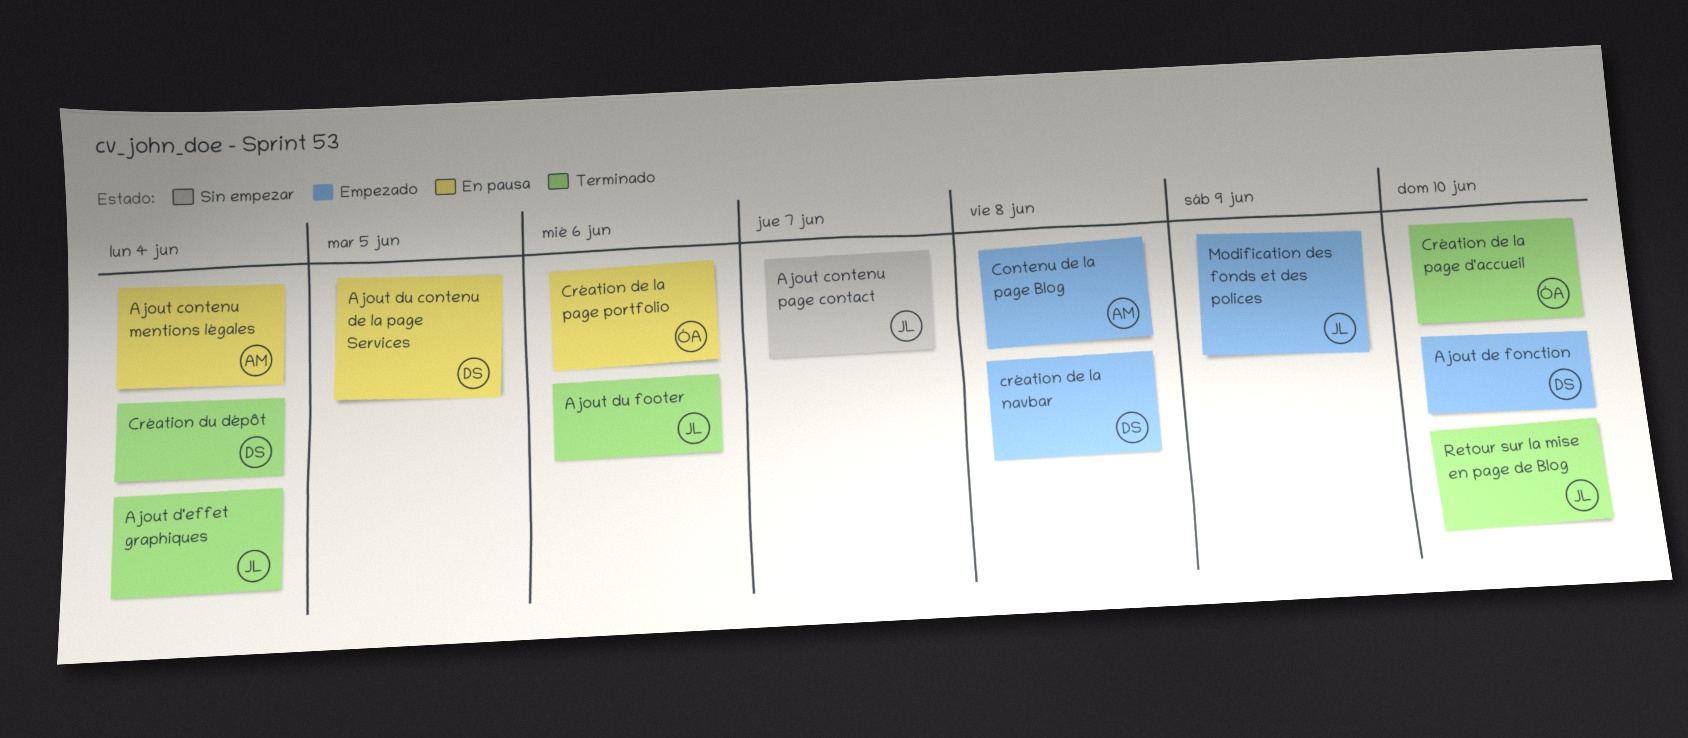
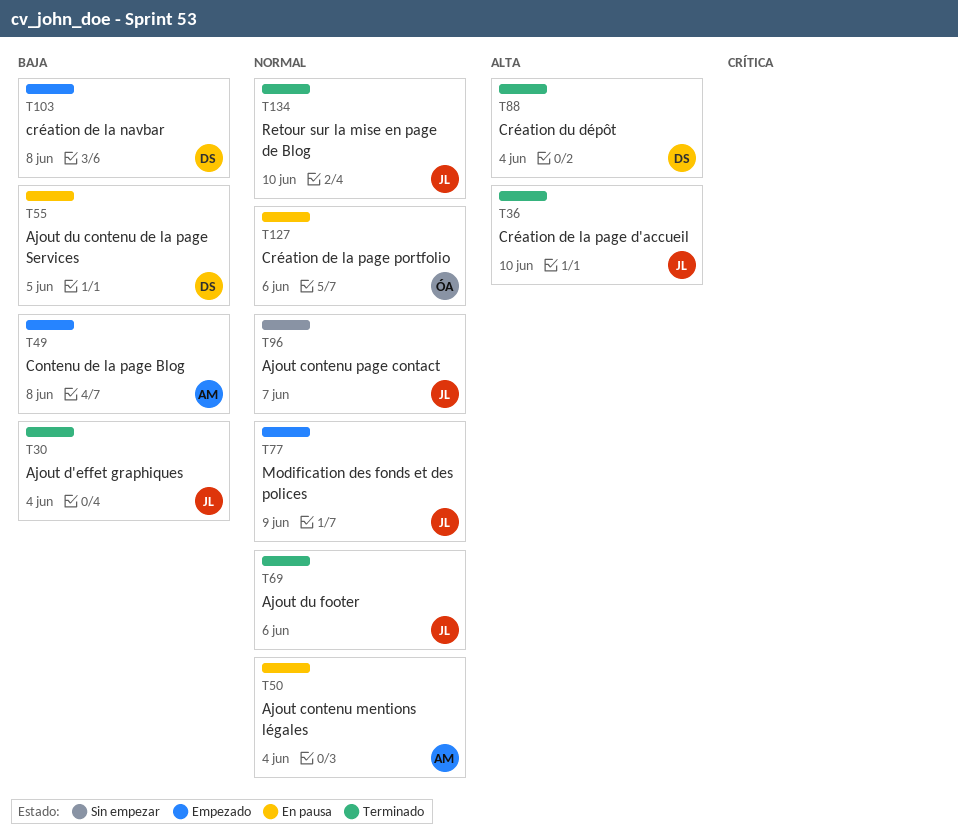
Ajout de fonction: present -> none
Création de la page d'accueil, owner: ÓA -> JL

